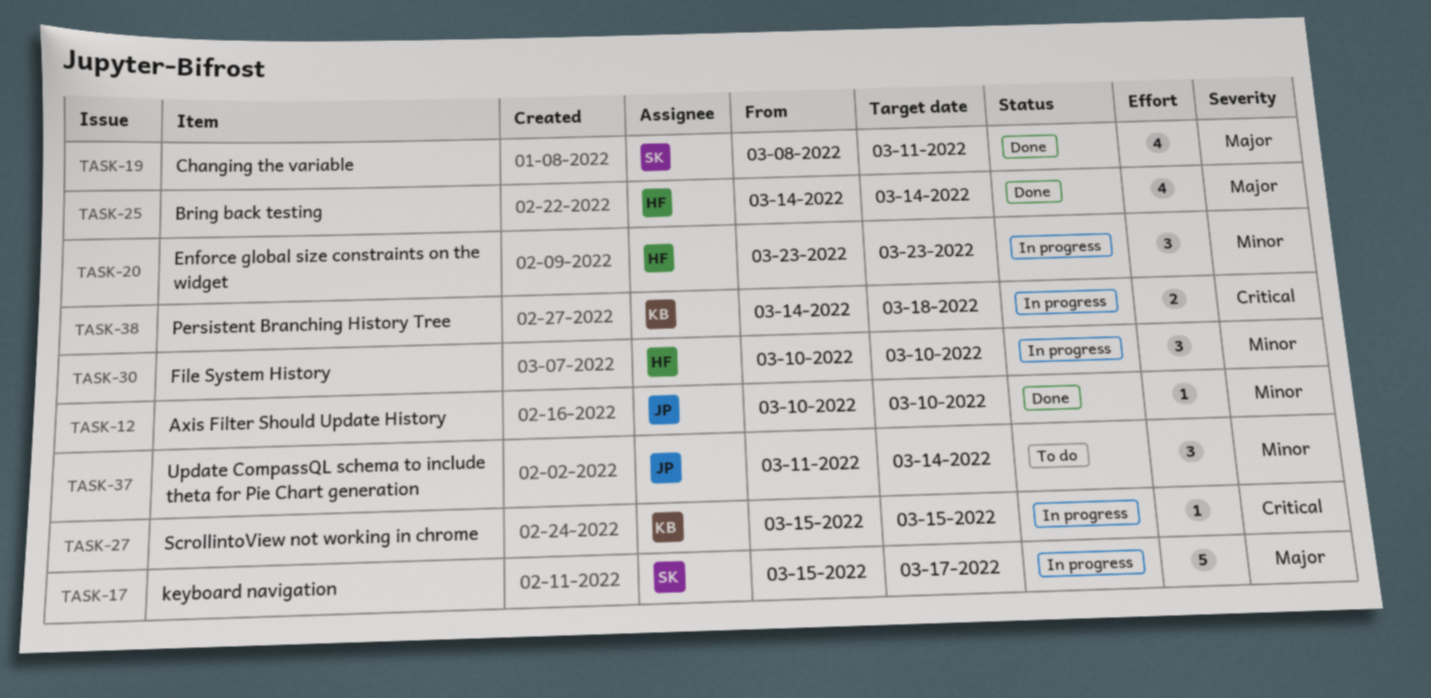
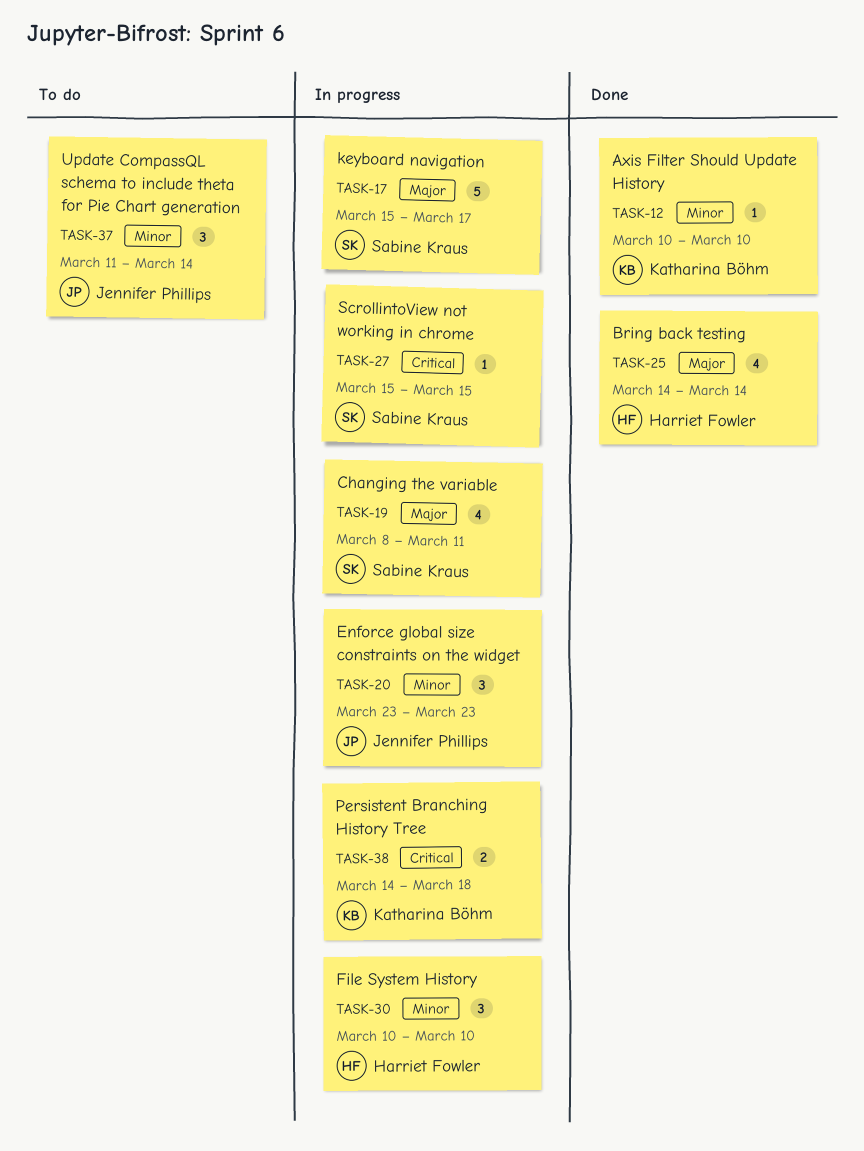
TASK-12, owner: Jennifer Phillips -> Katharina Böhm
TASK-19, status: Done -> In progress
TASK-20, owner: Harriet Fowler -> Jennifer Phillips
TASK-27, owner: Katharina Böhm -> Sabine Kraus

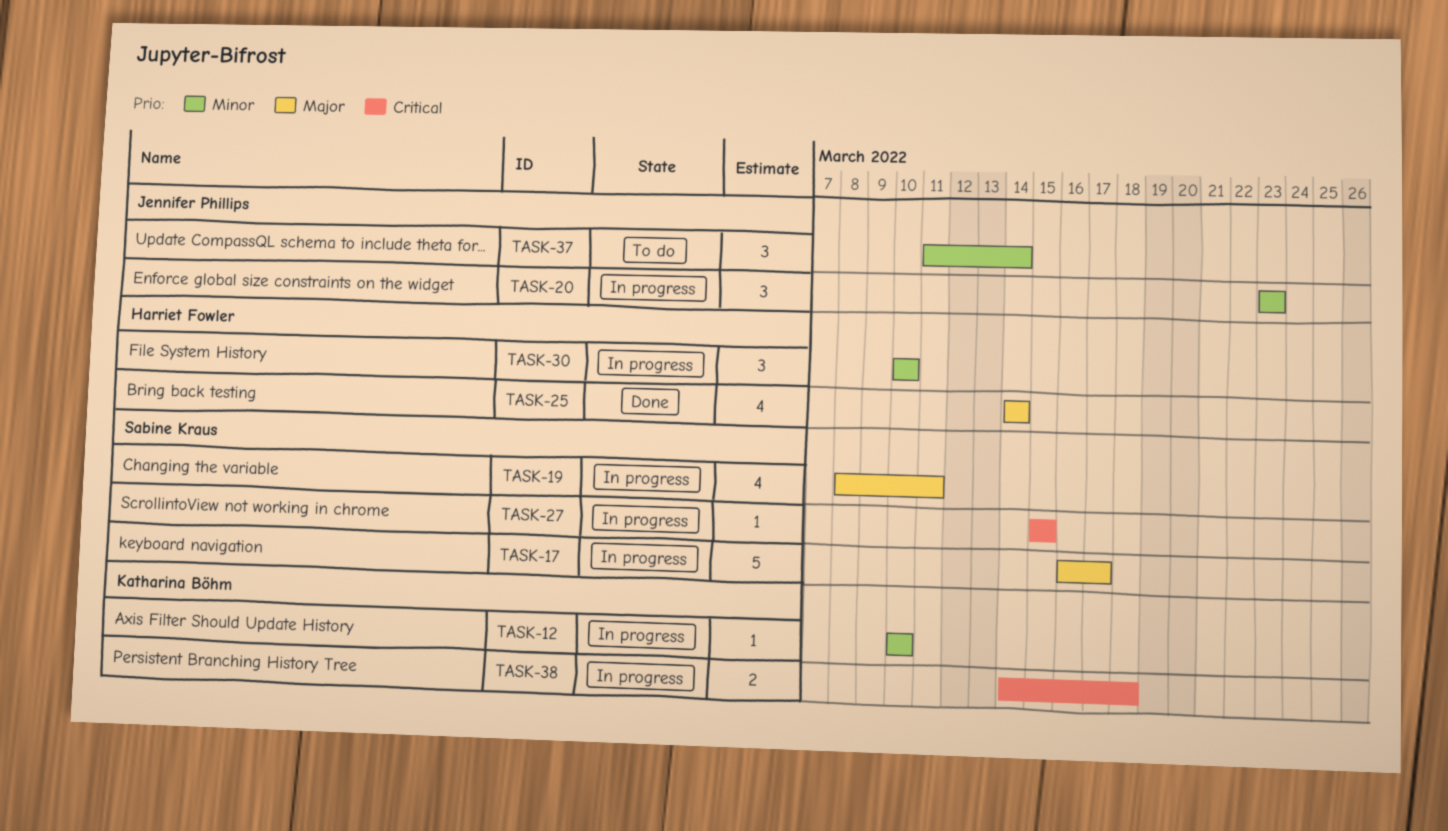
TASK-12, status: Done -> In progress
TASK-17, start: Mar 15 -> Mar 16

